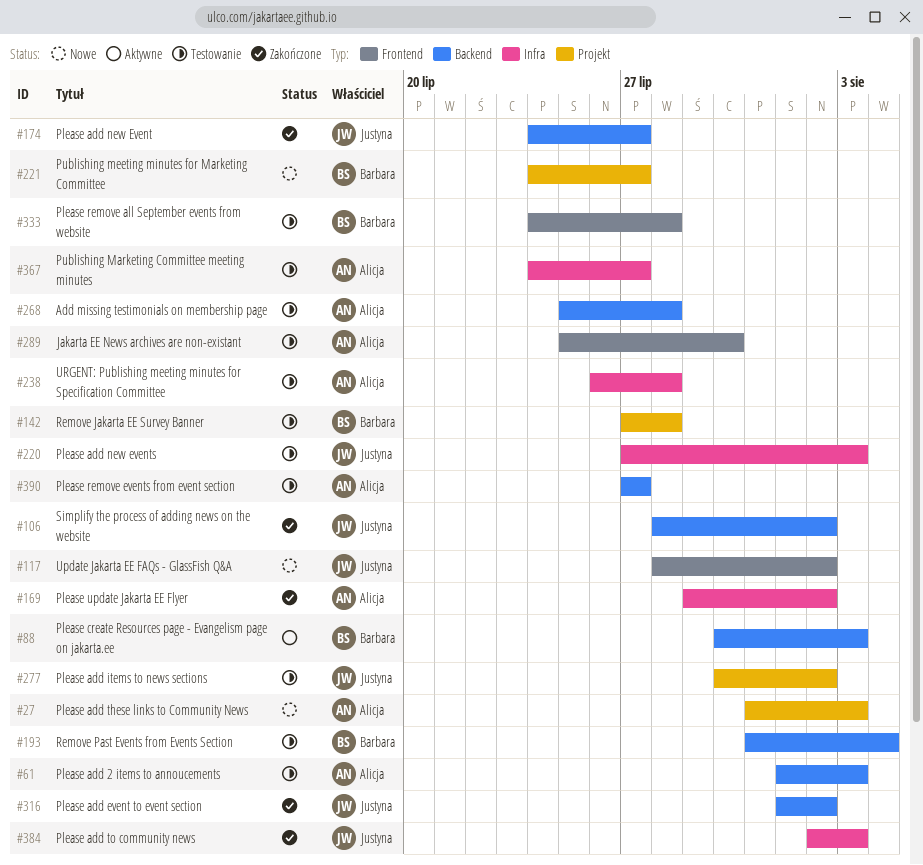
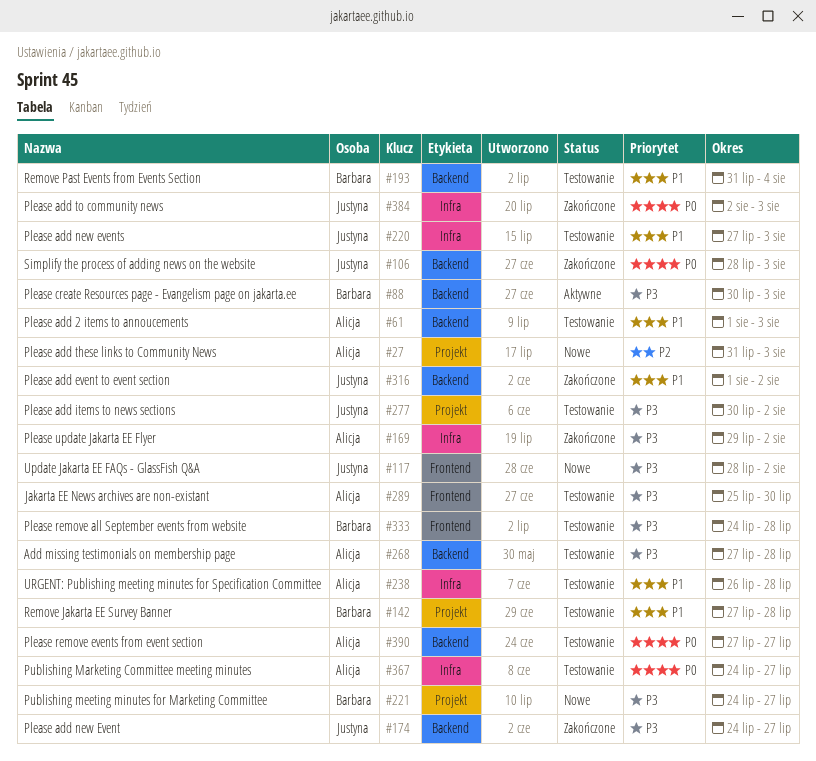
#106, due: Aug 2 -> Aug 3
#268, start: Jul 25 -> Jul 27

